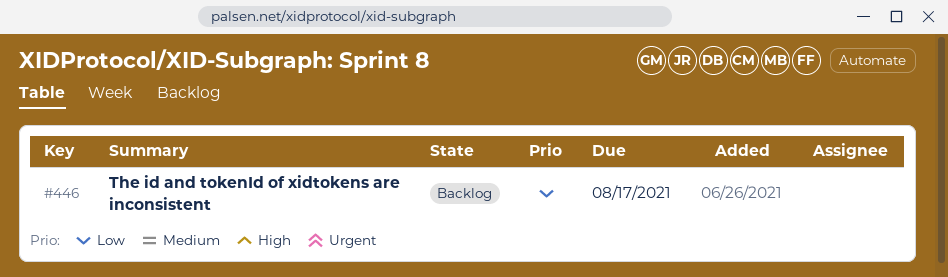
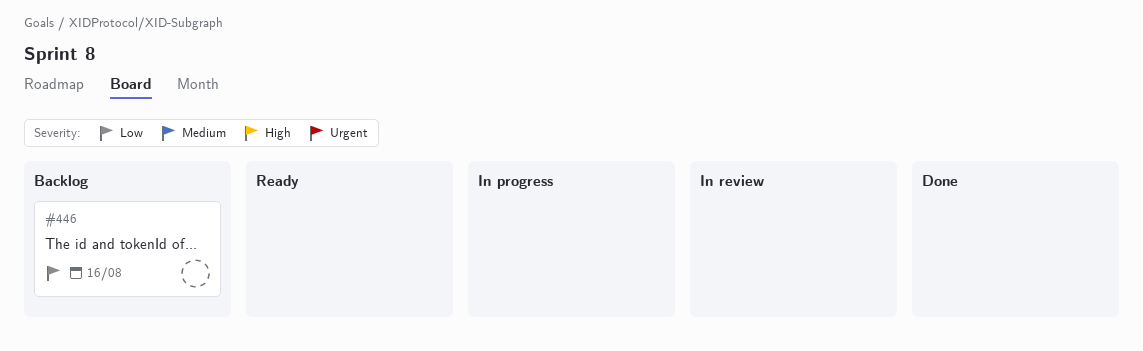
#446, due: Aug 17 -> Aug 16

